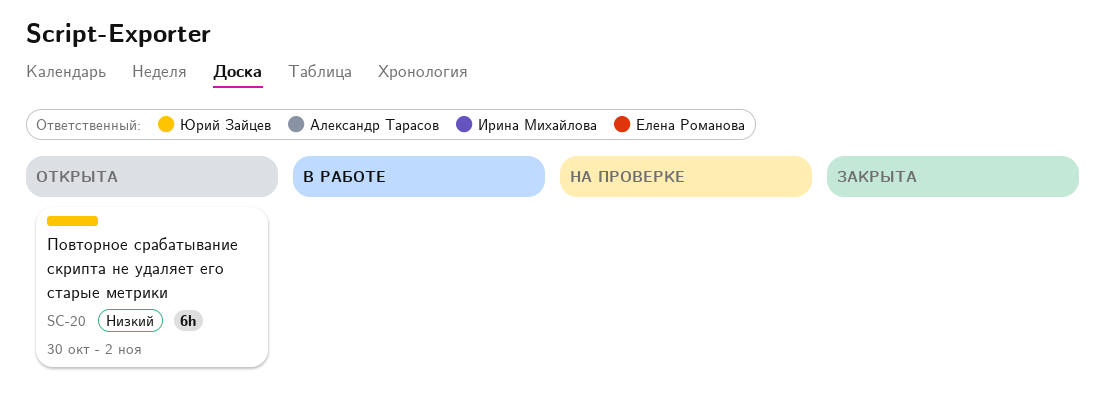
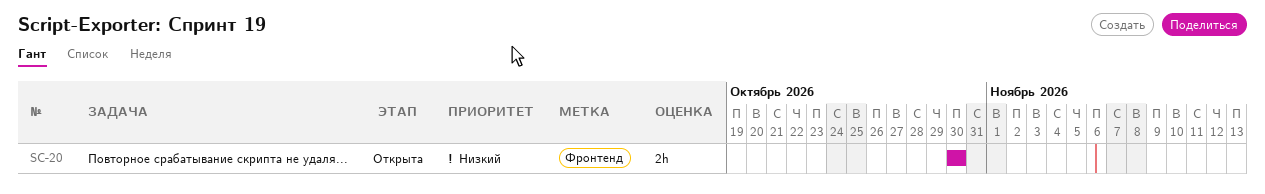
SC-20, estimate: 6h -> 2h
SC-20, due: Nov 2 -> Oct 30

